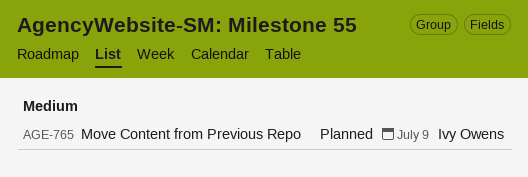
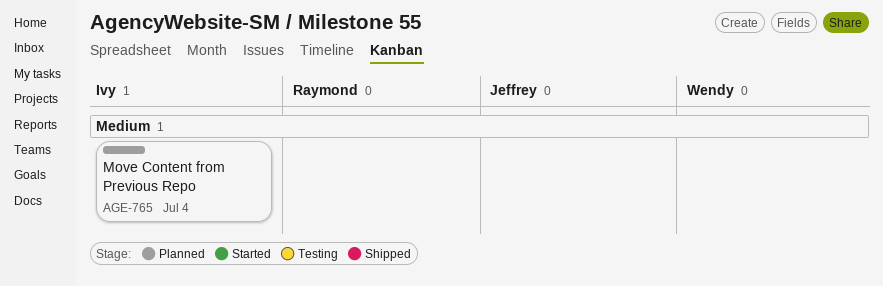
AGE-765, due: Jul 9 -> Jul 4

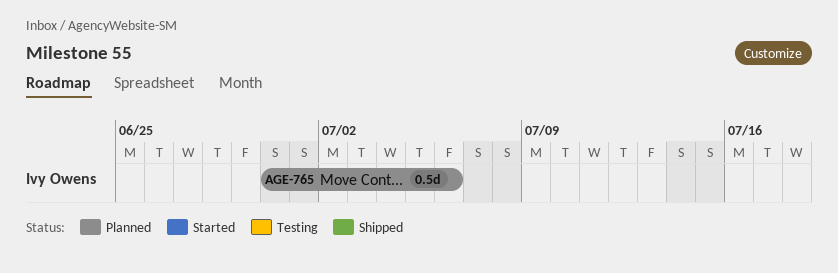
AGE-765, due: Jul 4 -> Jul 6

